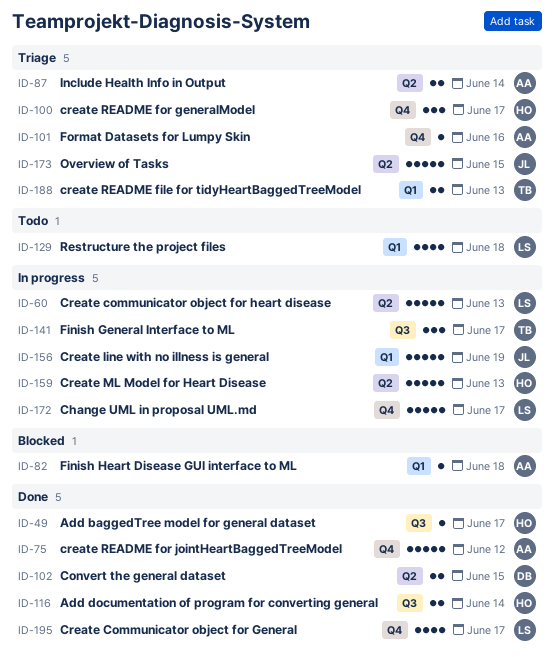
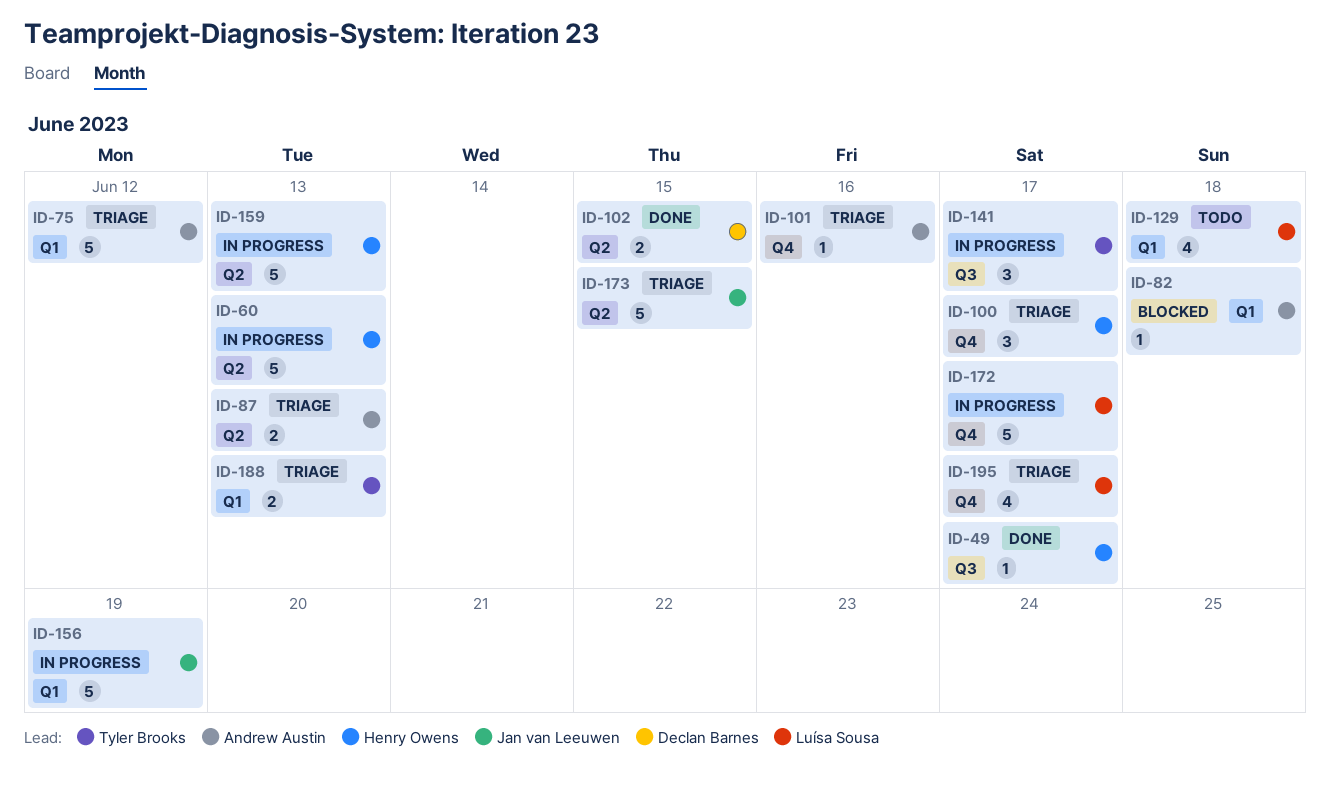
ID-60, owner: Luísa Sousa -> Henry Owens
ID-75, status: Done -> Triage
ID-75, label: Q4 -> Q1
ID-87, due: Jun 14 -> Jun 13
ID-116: present -> none
ID-195, status: Done -> Triage

